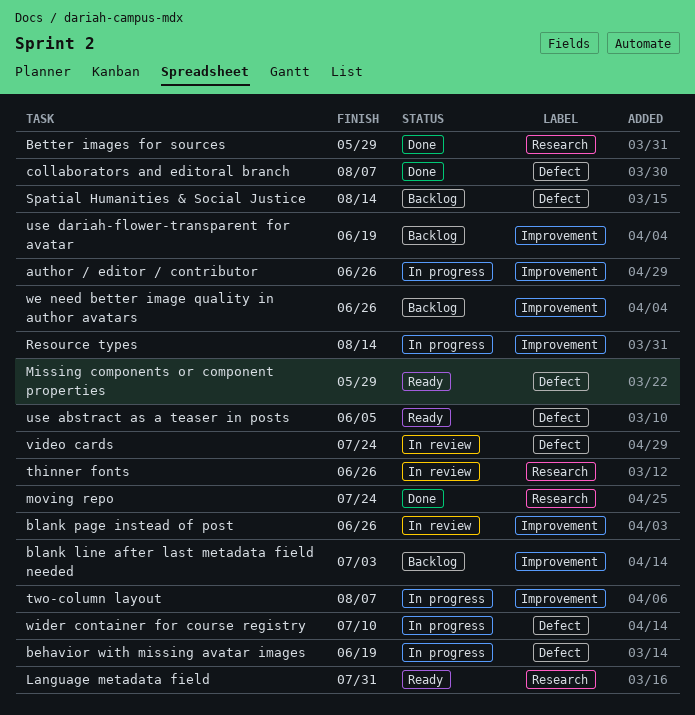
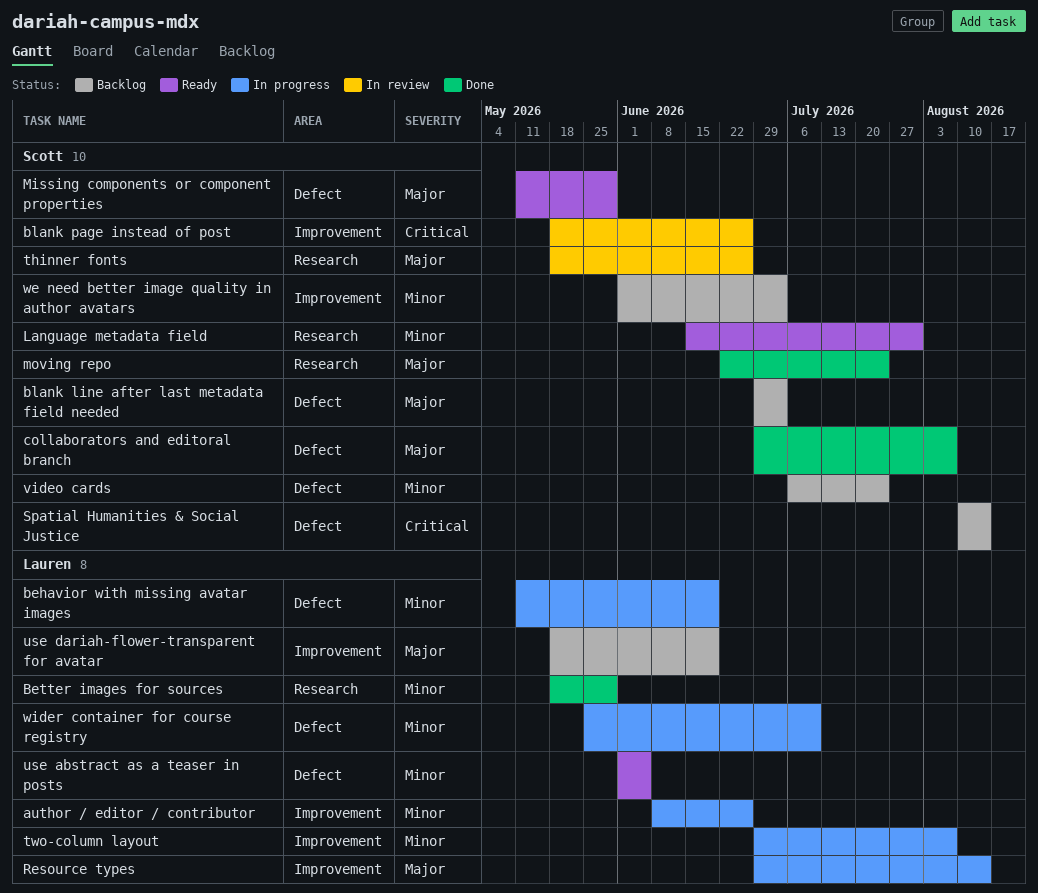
blank line after last metadata field needed, label: Improvement -> Defect
video cards, status: In review -> Backlog
we need better image quality in author avatars, due: Jun 26 -> Jul 3

